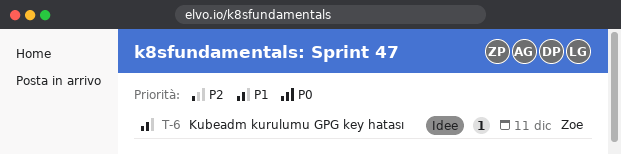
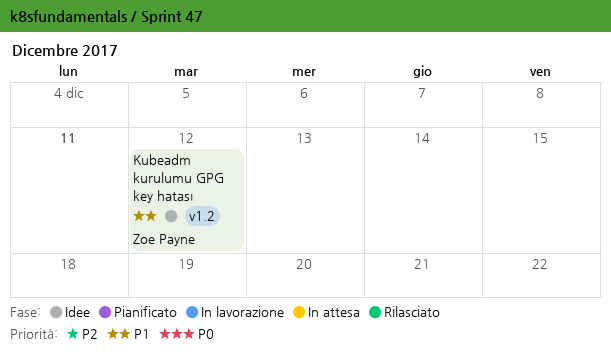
Kubeadm kurulumu GPG key hatası, due: Dec 11 -> Dec 12

